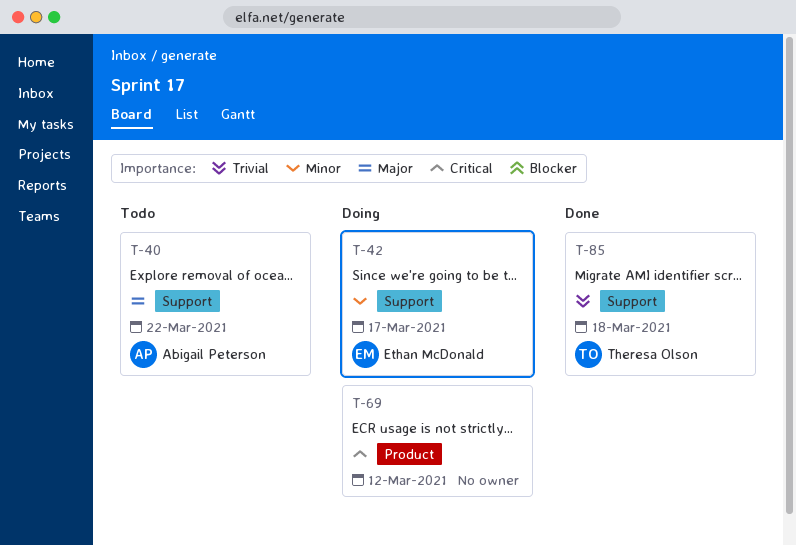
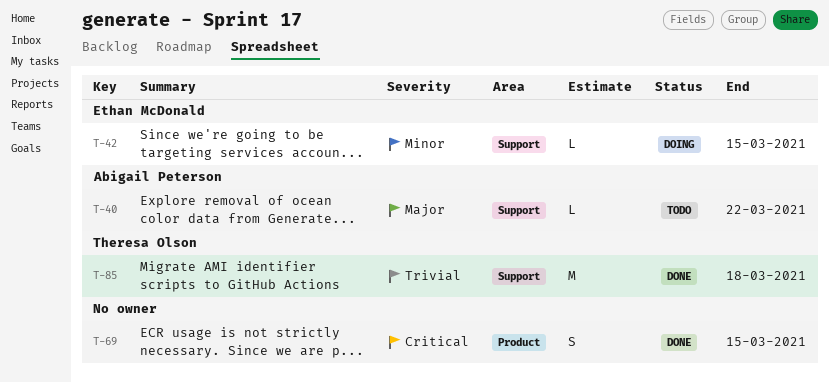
T-42, due: Mar 17 -> Mar 15
T-69, status: Doing -> Done
T-69, due: Mar 12 -> Mar 15

